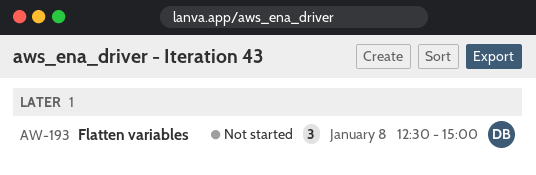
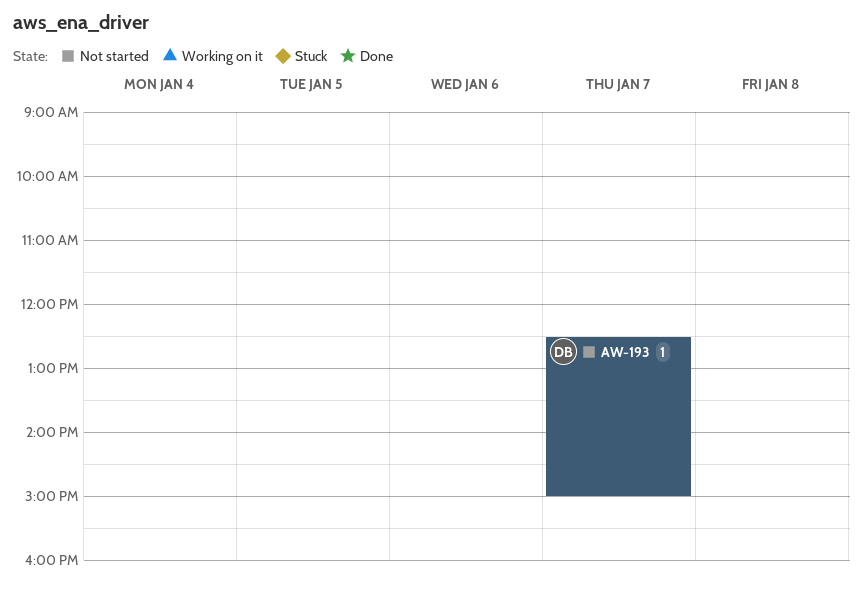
AW-193, estimate: 3 -> 1
AW-193, day: Jan 8 -> Jan 7

